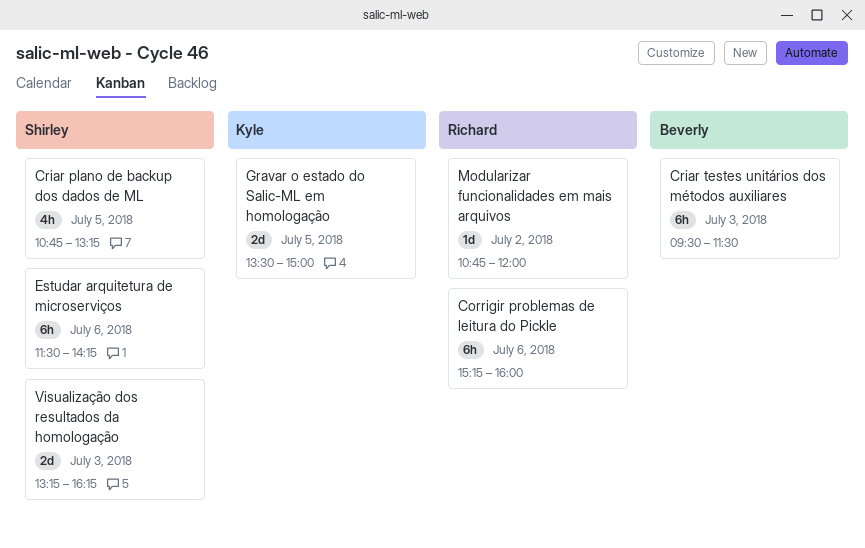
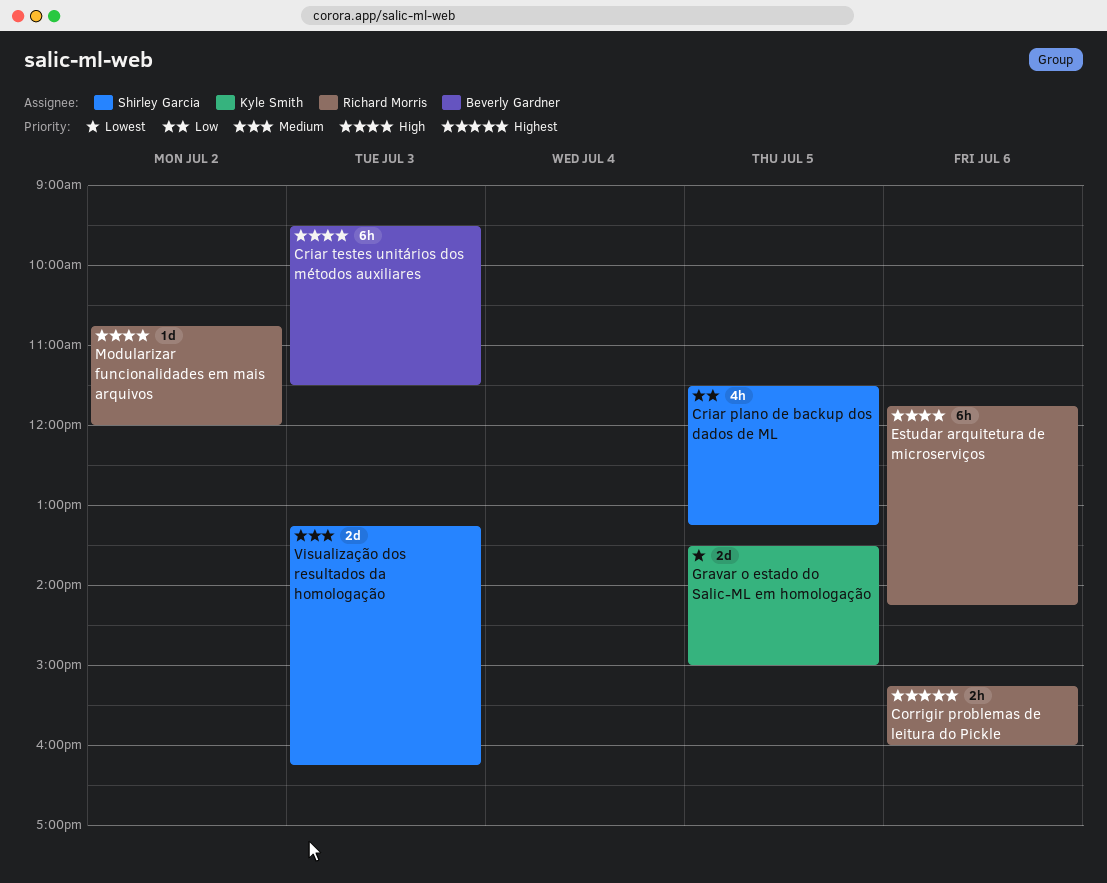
Corrigir problemas de leitura do Pickle, estimate: 6h -> 2h
Criar plano de backup dos dados de ML, begins: 10:45 -> 11:30
Estudar arquitetura de microserviços, owner: Shirley Garcia -> Richard Morris
Estudar arquitetura de microserviços, begins: 11:30 -> 11:45

